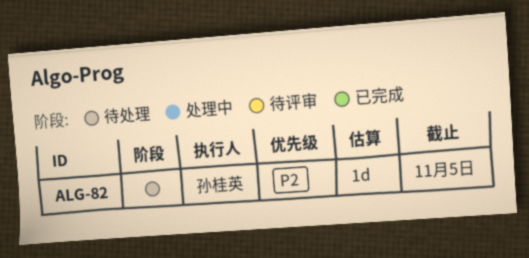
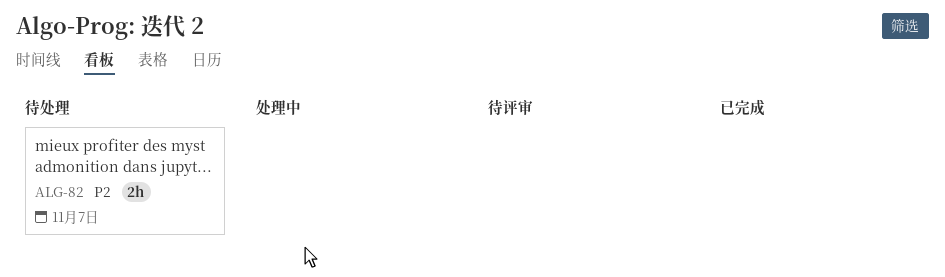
ALG-82, estimate: 1d -> 2h
ALG-82, due: Nov 5 -> Nov 7

